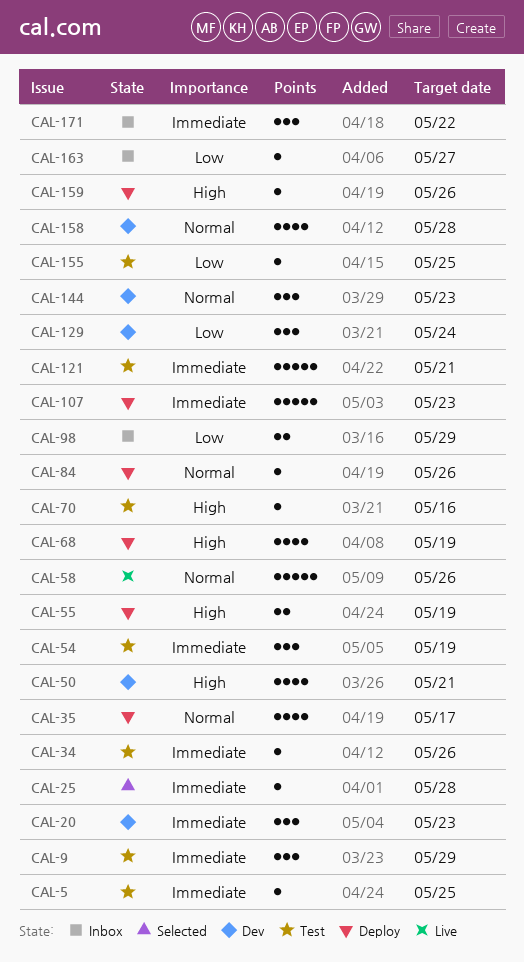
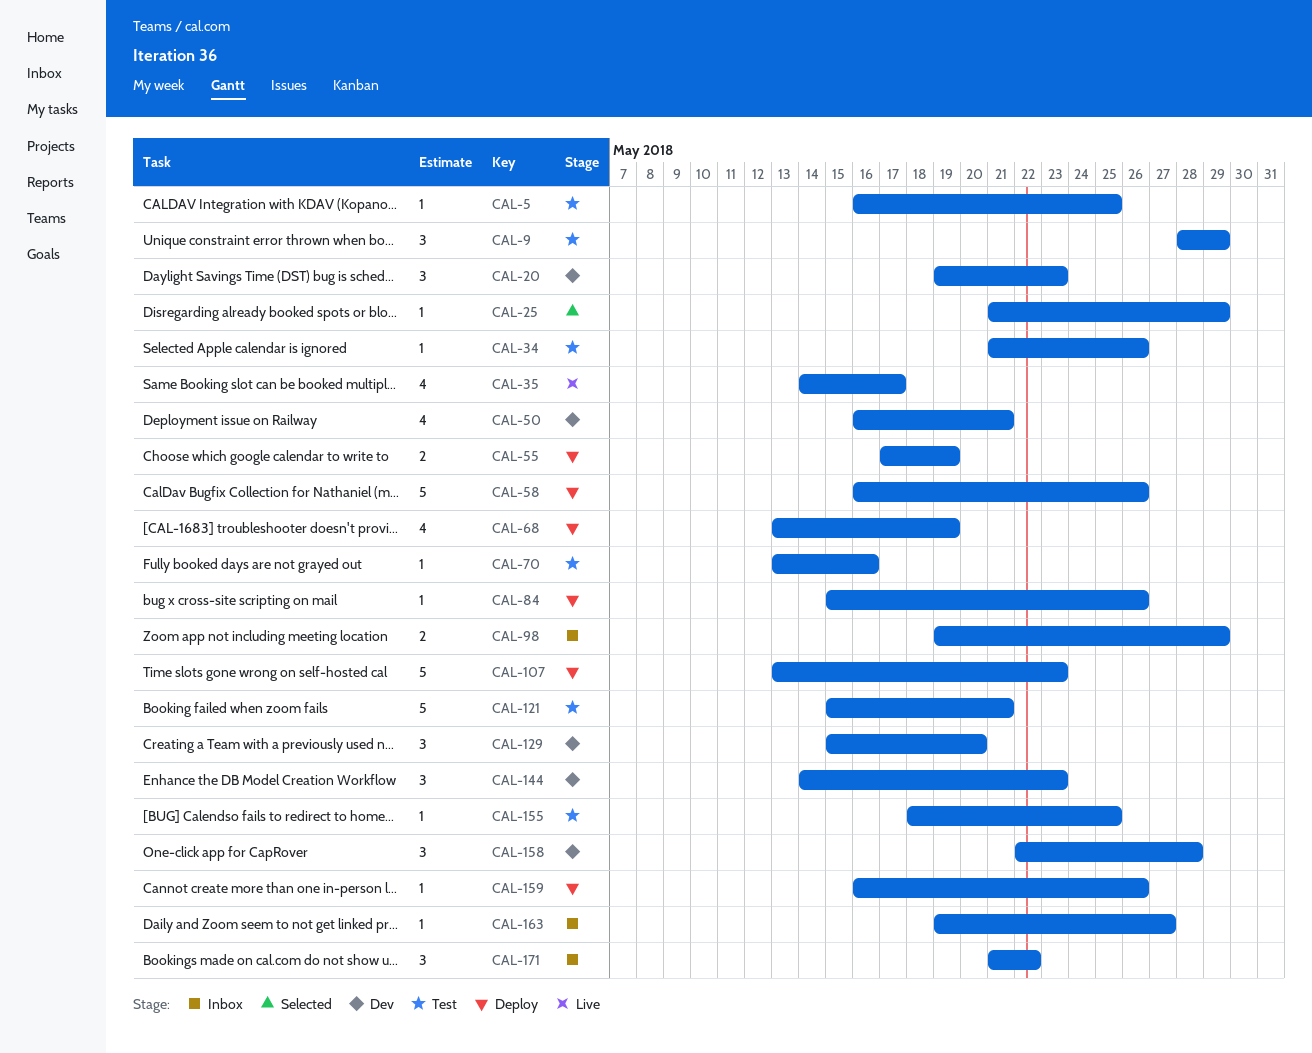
CAL-25, due: May 28 -> May 29
CAL-35, status: Deploy -> Live
CAL-54: present -> none
CAL-58, status: Live -> Deploy
CAL-129, due: May 24 -> May 20
CAL-158, estimate: 4 -> 3

